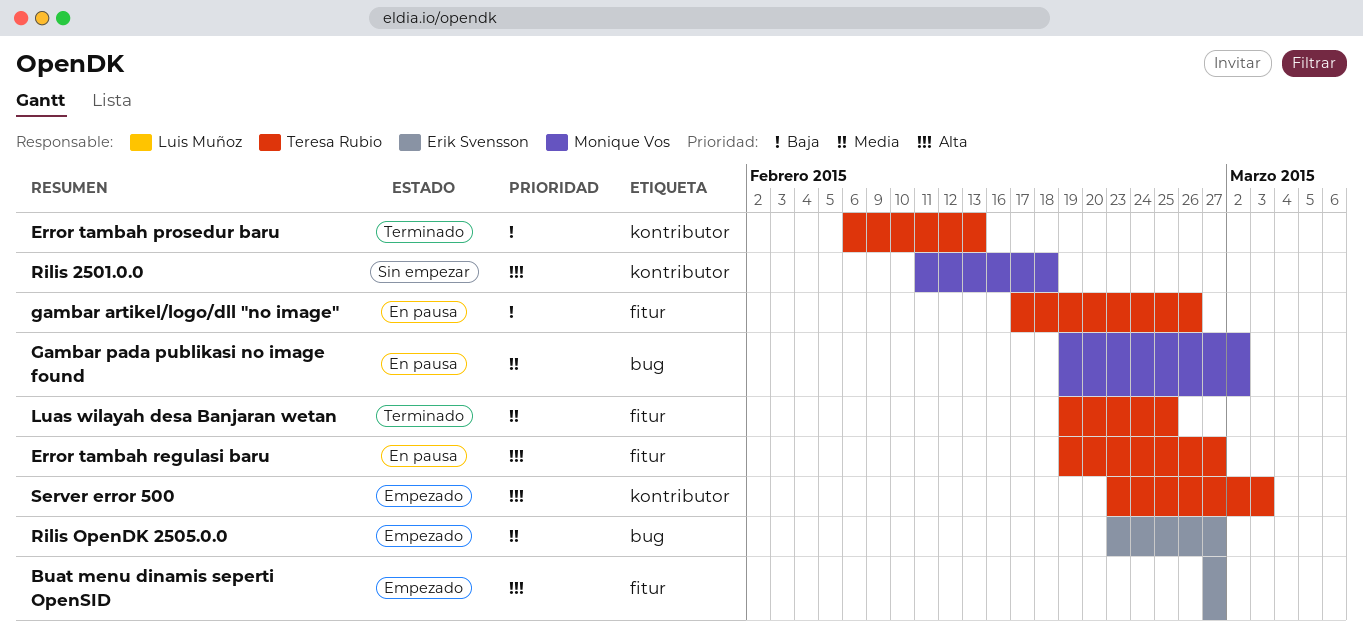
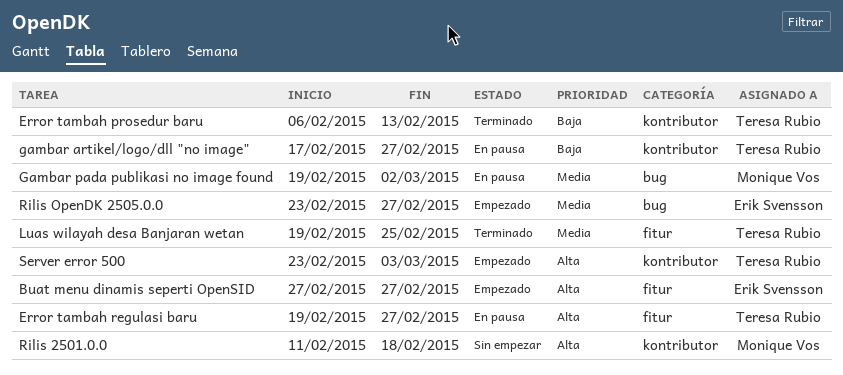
gambar artikel/logo/dll "no image", label: fitur -> kontributor
gambar artikel/logo/dll "no image", due: Feb 26 -> Feb 27

